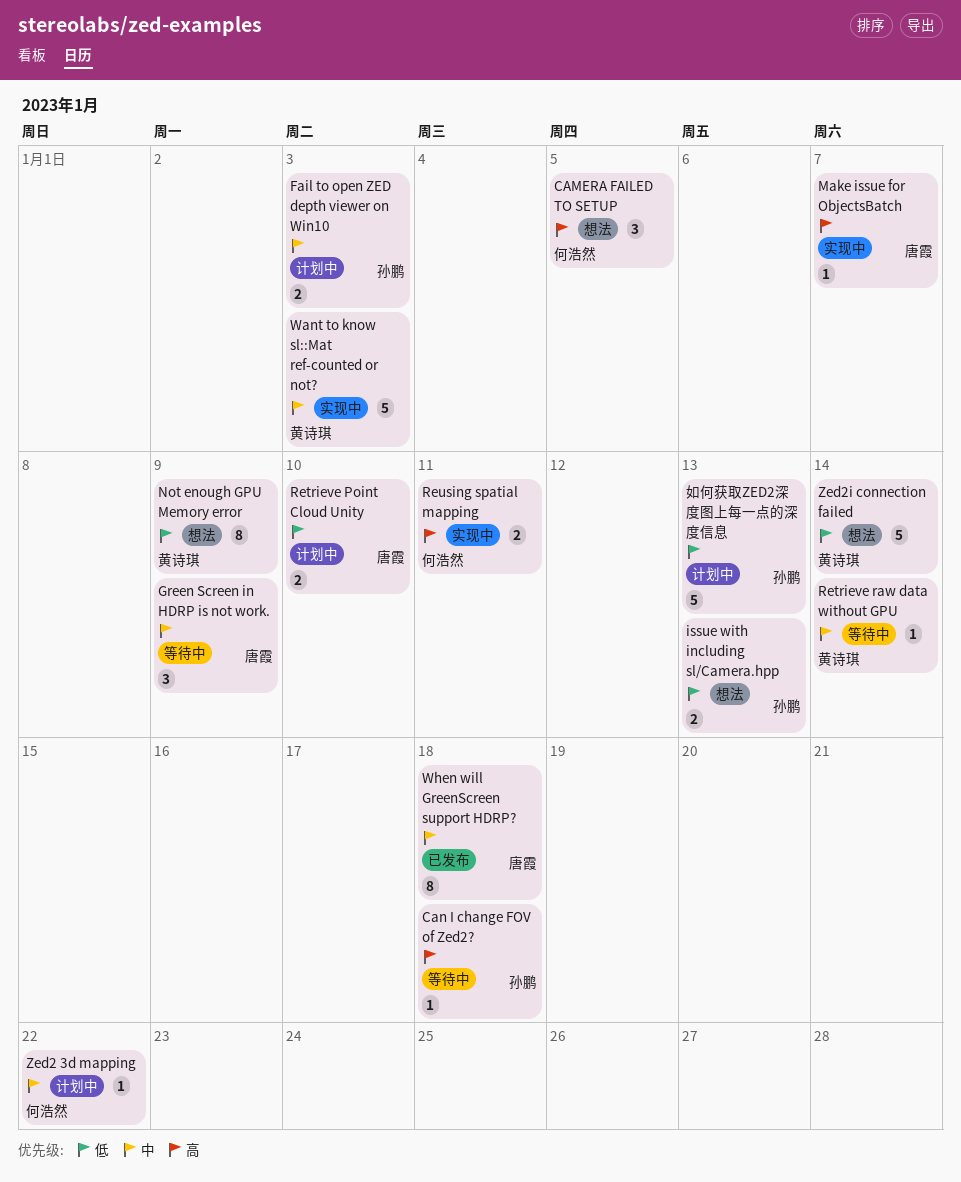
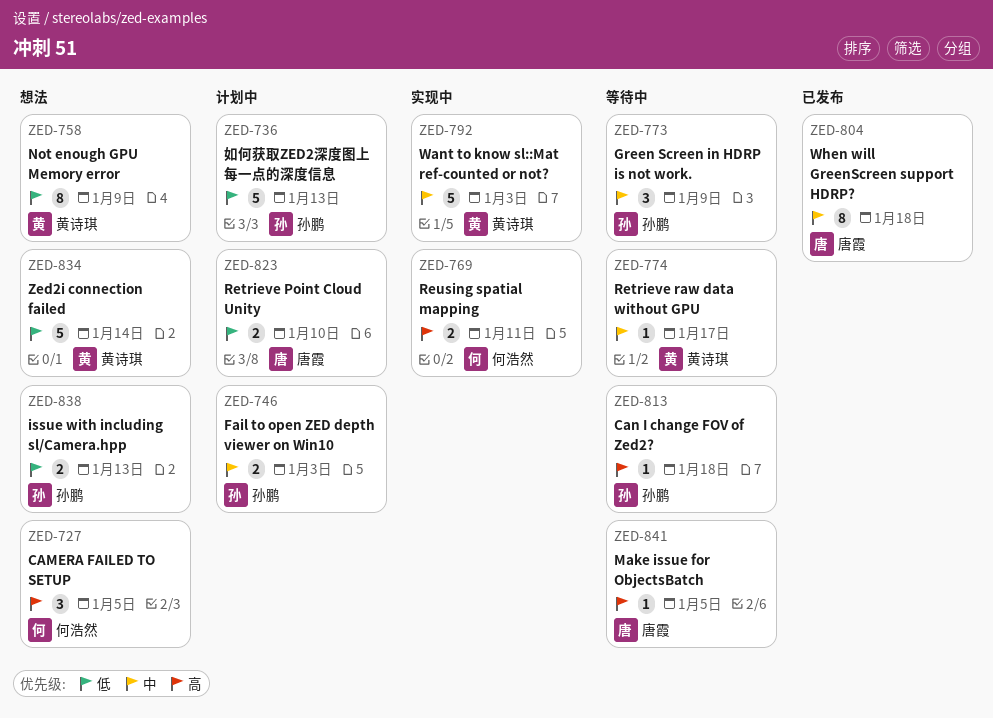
Green Screen in HDRP is not work., owner: 唐霞 -> 孙鹏
Make issue for ObjectsBatch, status: 实现中 -> 等待中
Make issue for ObjectsBatch, due: Jan 7 -> Jan 5
Retrieve raw data without GPU, due: Jan 14 -> Jan 17
Zed2 3d mapping: present -> none

